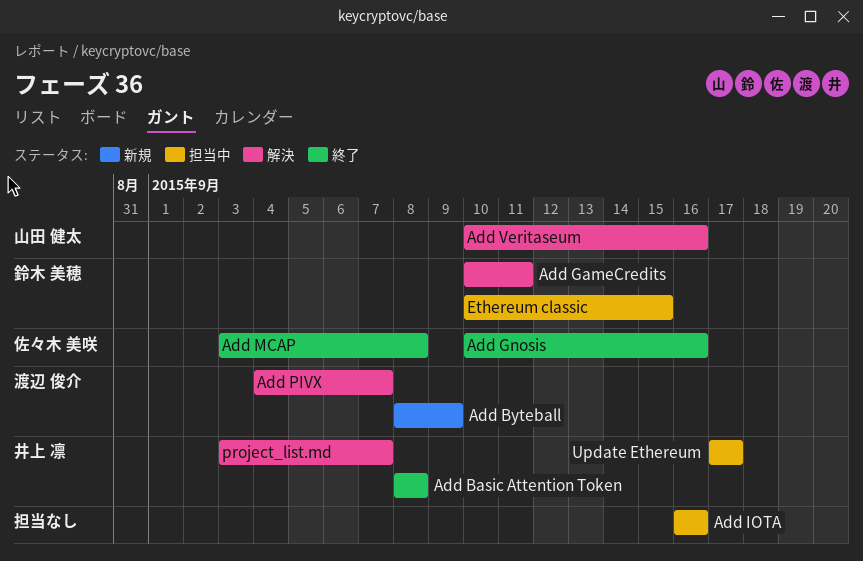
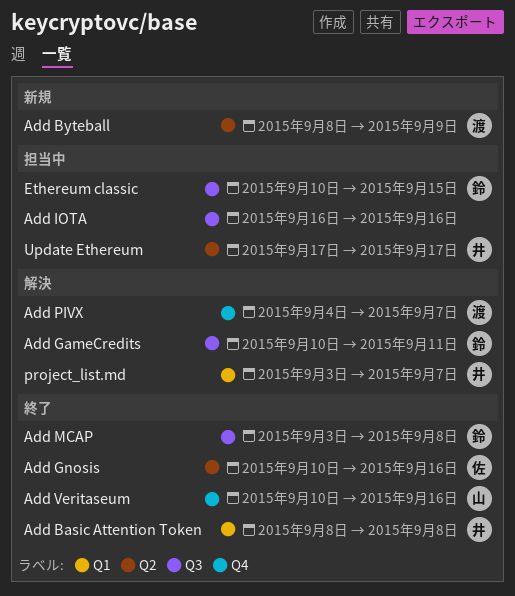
Add MCAP, owner: 佐々木 美咲 -> 鈴木 美穂
Add Veritaseum, status: 解決 -> 終了

